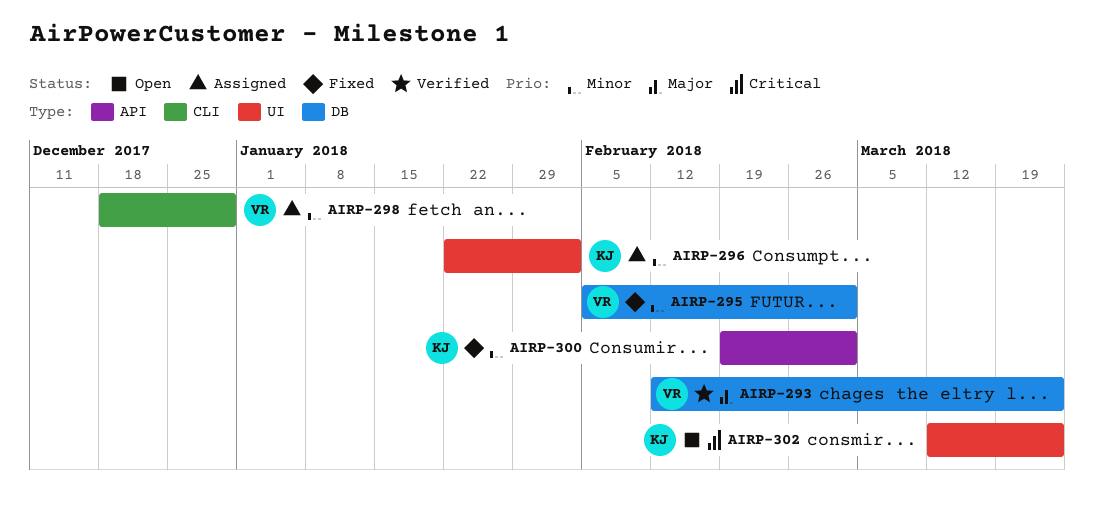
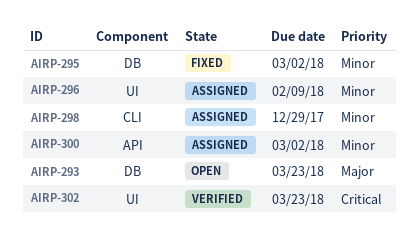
AIRP-293, status: Verified -> Open
AIRP-296, due: Feb 2 -> Feb 9
AIRP-300, status: Fixed -> Assigned
AIRP-302, status: Open -> Verified

